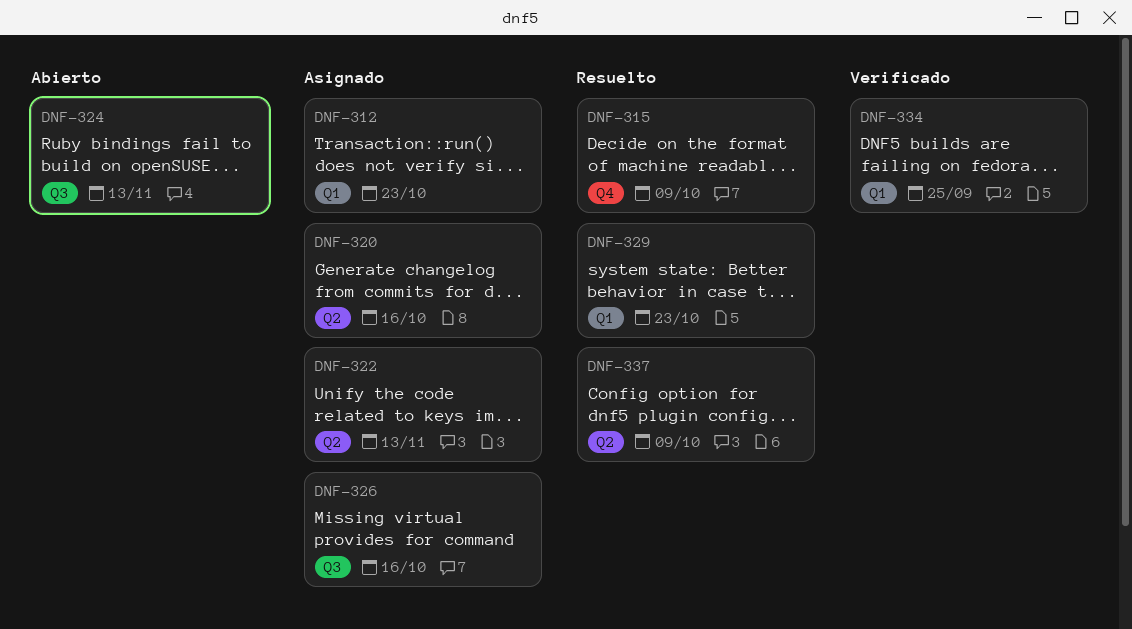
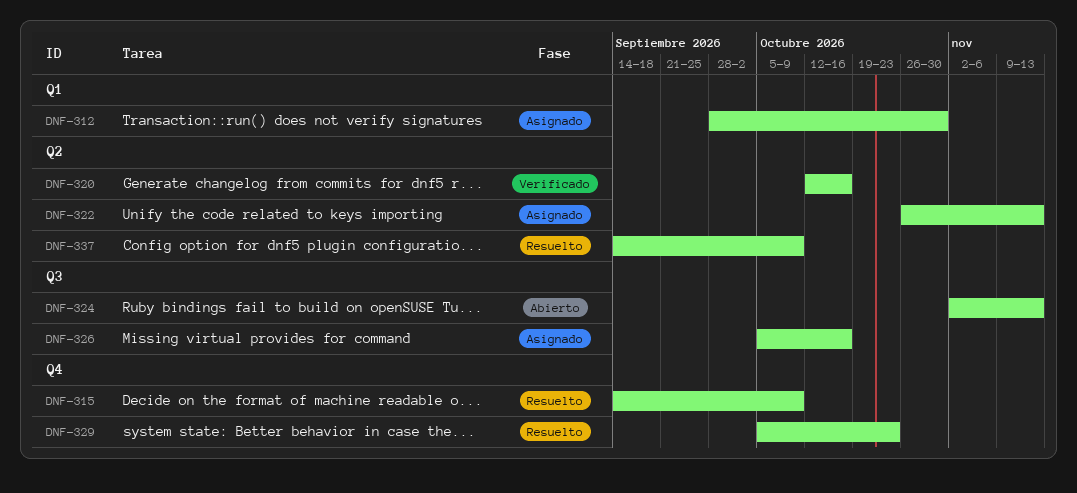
DNF-312, due: Oct 23 -> Oct 30
DNF-320, status: Asignado -> Verificado
DNF-329, label: Q1 -> Q4
DNF-334: present -> none

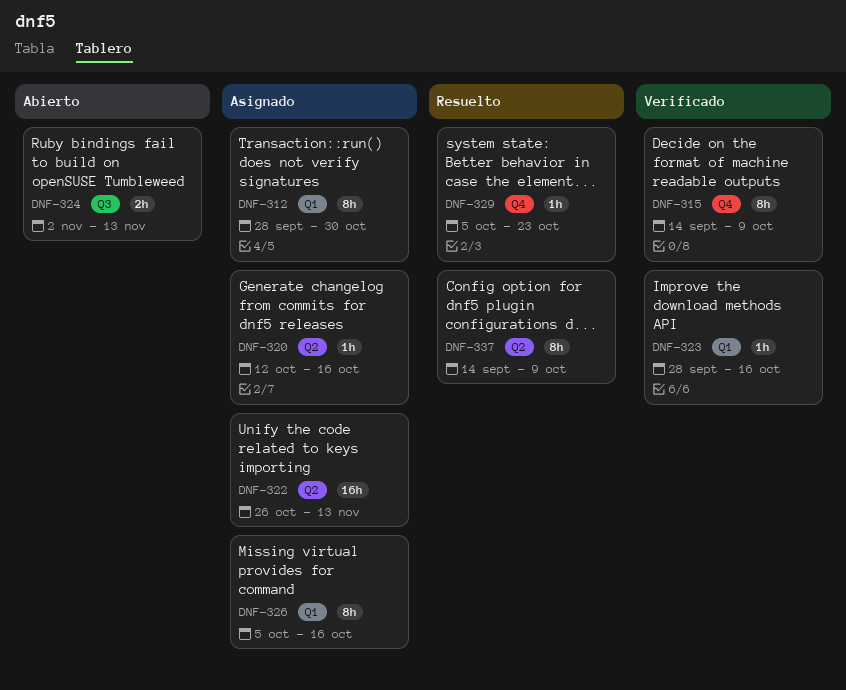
DNF-315, status: Resuelto -> Verificado
DNF-320, status: Verificado -> Asignado
DNF-323: none -> present
DNF-326, label: Q3 -> Q1

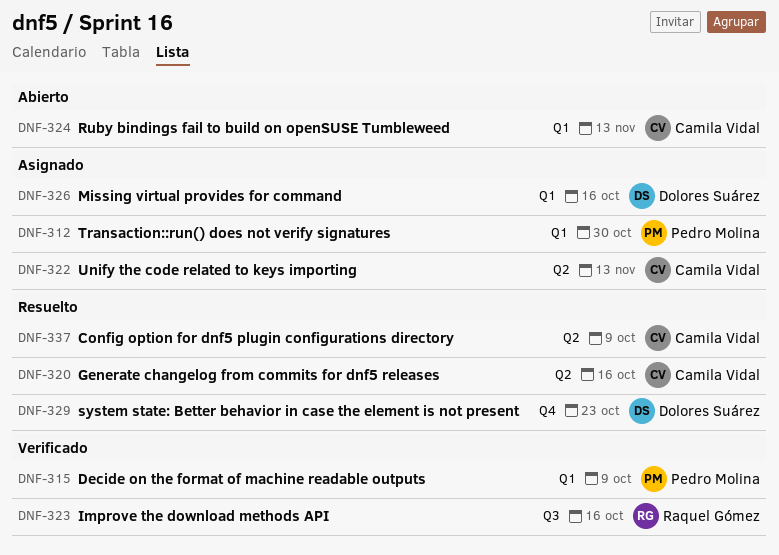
DNF-315, label: Q4 -> Q1
DNF-320, status: Asignado -> Resuelto
DNF-323, label: Q1 -> Q3
DNF-324, label: Q3 -> Q1

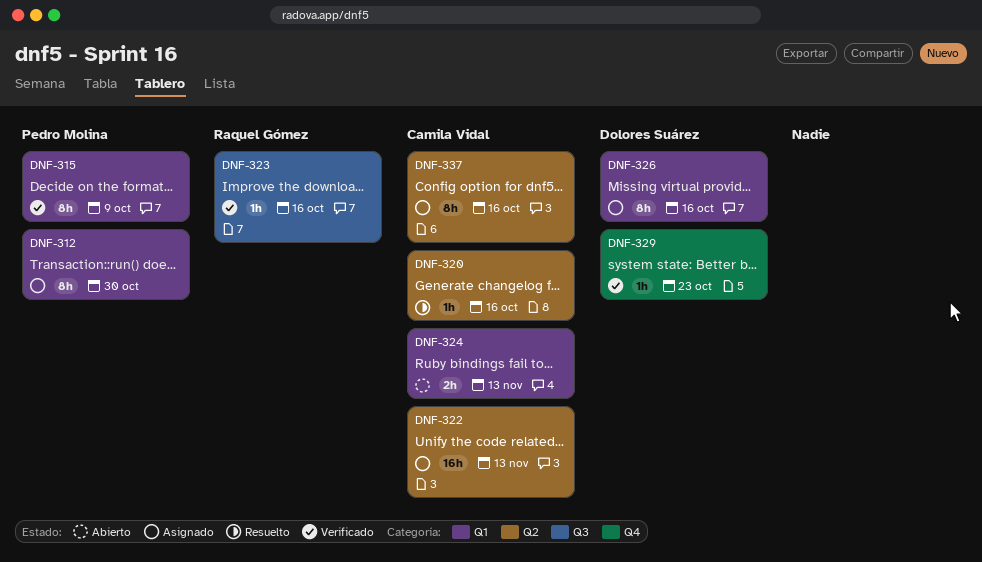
DNF-329, status: Resuelto -> Verificado
DNF-337, status: Resuelto -> Asignado
DNF-337, due: Oct 9 -> Oct 16

